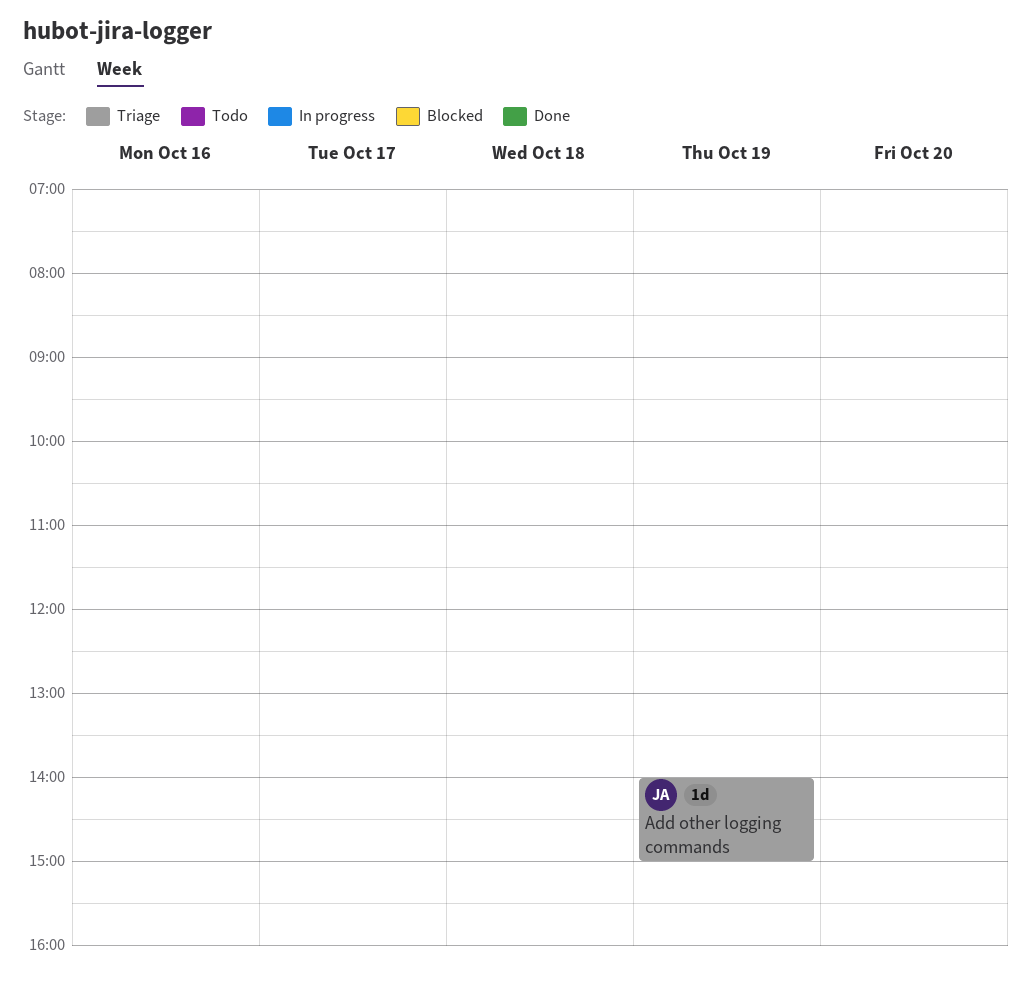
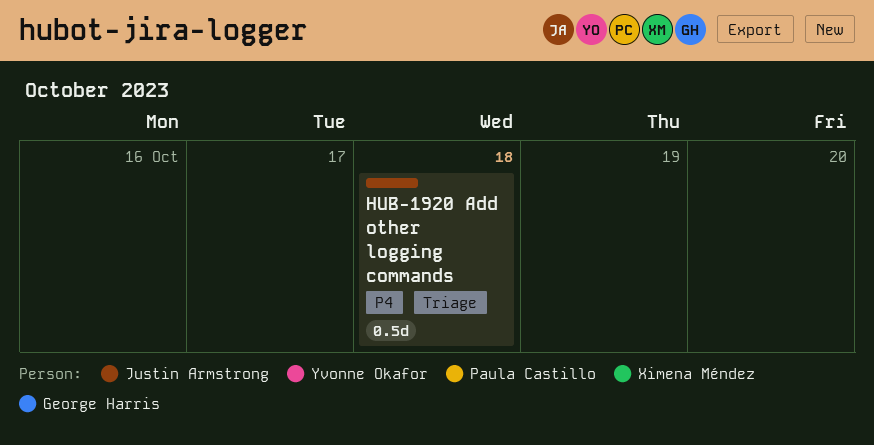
Add other logging commands, estimate: 1d -> 0.5d
Add other logging commands, day: Oct 19 -> Oct 18

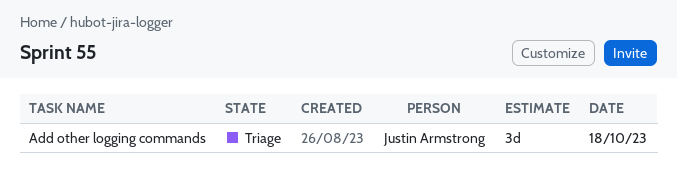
Add other logging commands, estimate: 0.5d -> 3d

